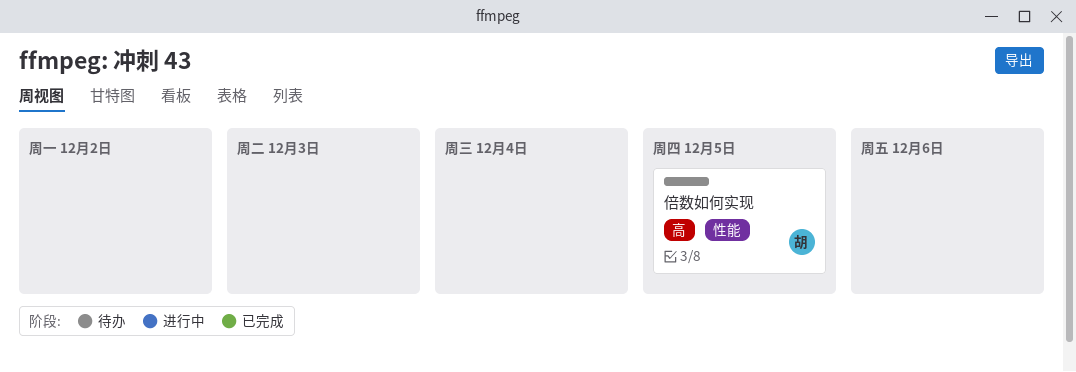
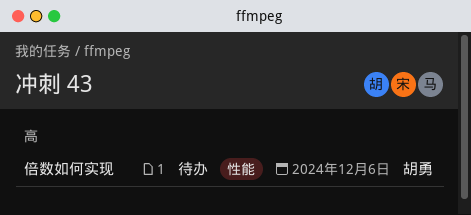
倍数如何实现, due: Dec 5 -> Dec 6

